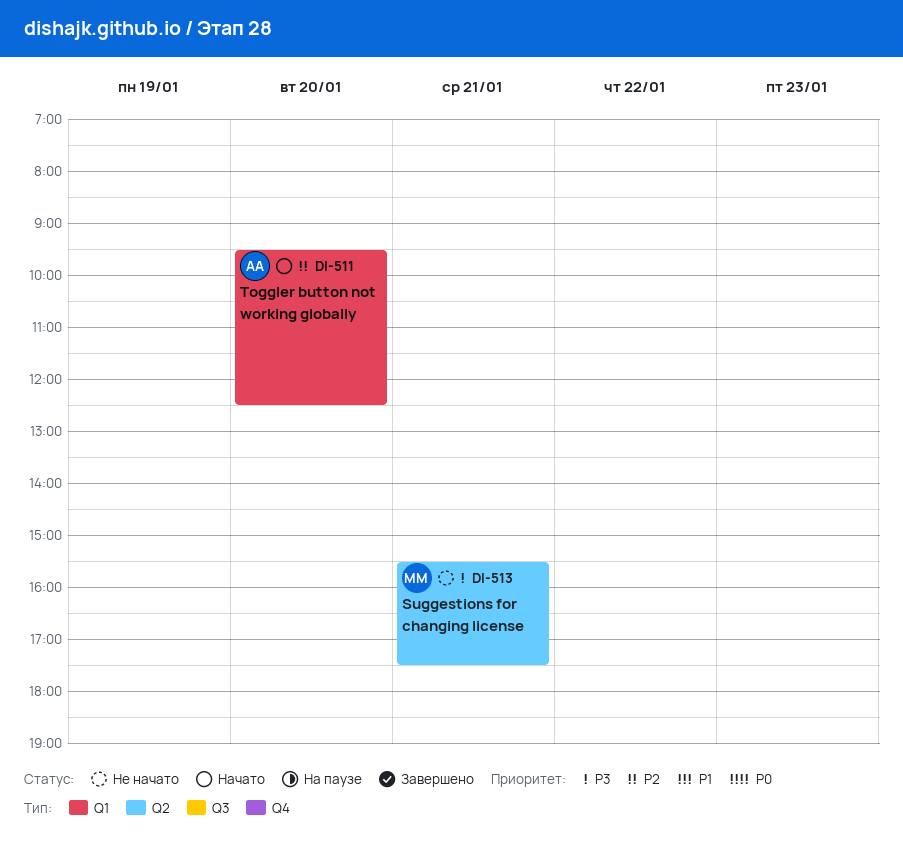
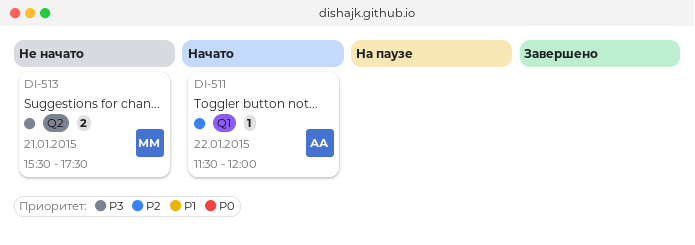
DI-511, day: Jan 20 -> Jan 22
DI-511, begins: 09:30 -> 11:30
DI-511, ends: 12:30 -> 12:00

